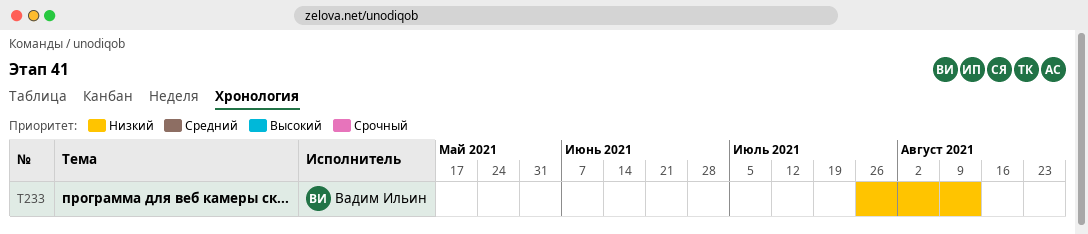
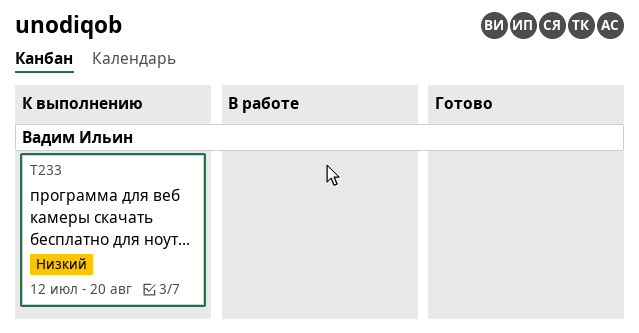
T233, start: Jul 26 -> Jul 12
T233, due: Aug 13 -> Aug 20

